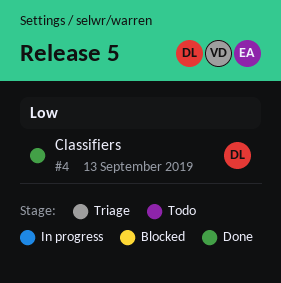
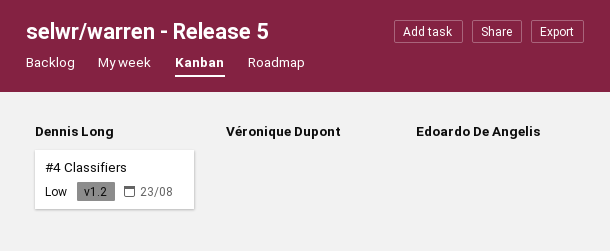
#4, due: Sep 13 -> Aug 23

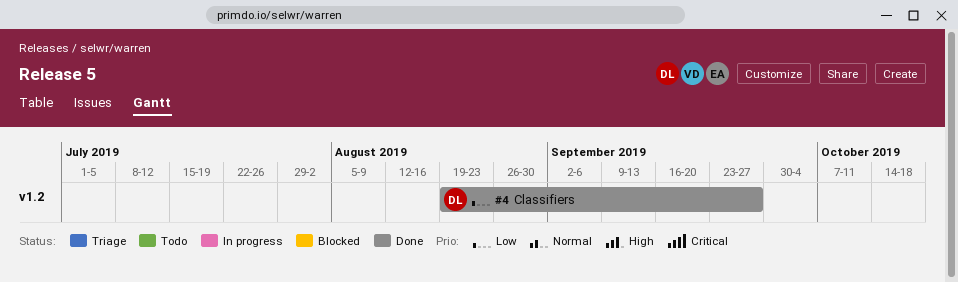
#4, due: Aug 23 -> Sep 27

